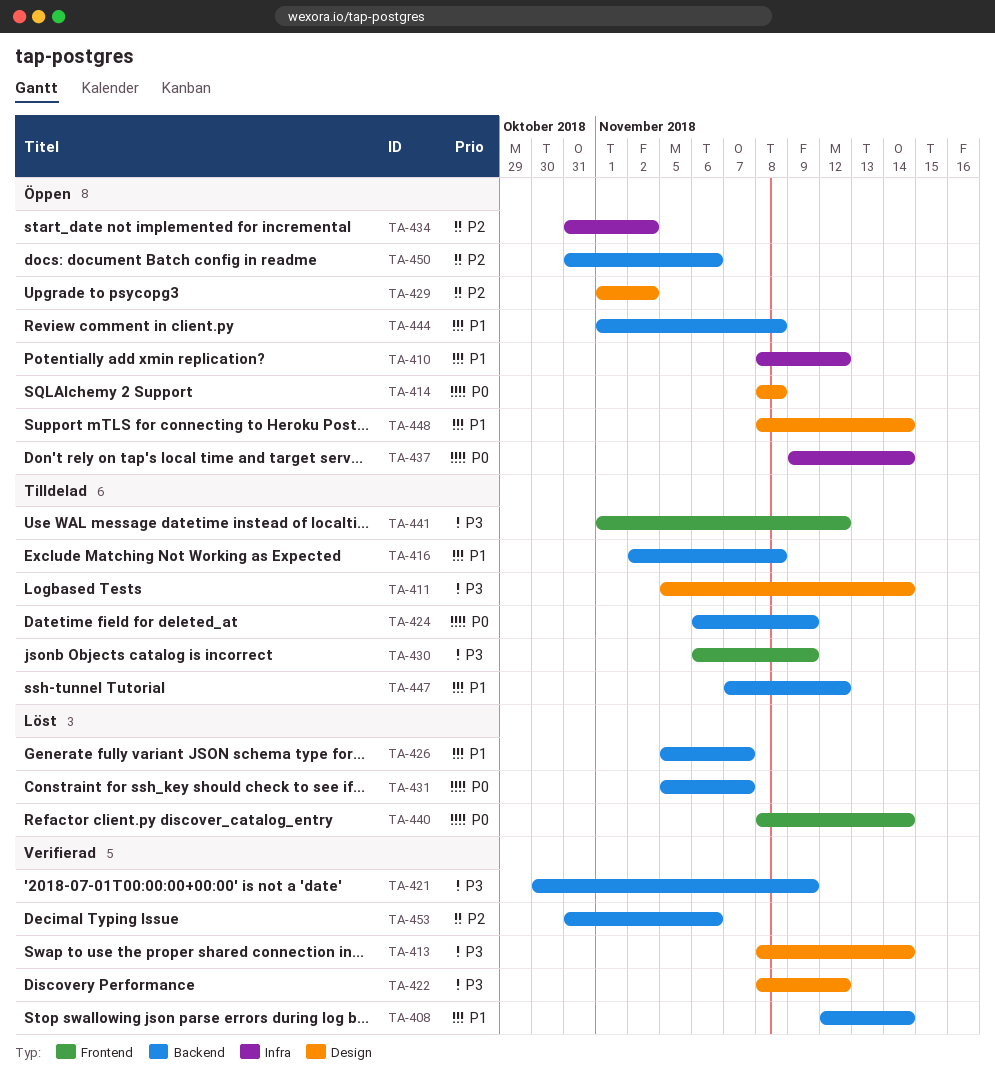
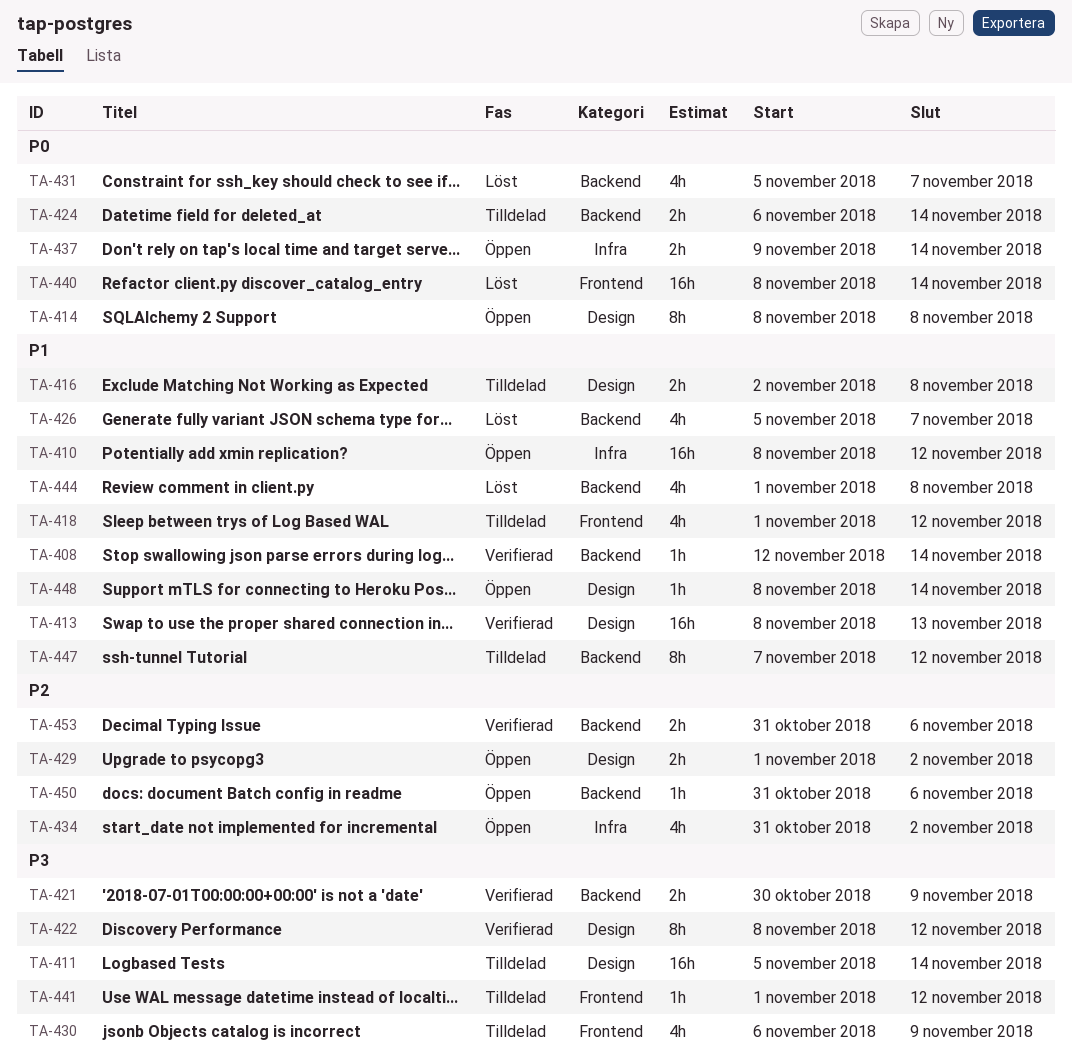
TA-413, priority: P3 -> P1
TA-413, due: Nov 14 -> Nov 13
TA-416, label: Backend -> Design
TA-418: none -> present
TA-424, due: Nov 9 -> Nov 14
TA-444, status: Öppen -> Löst

